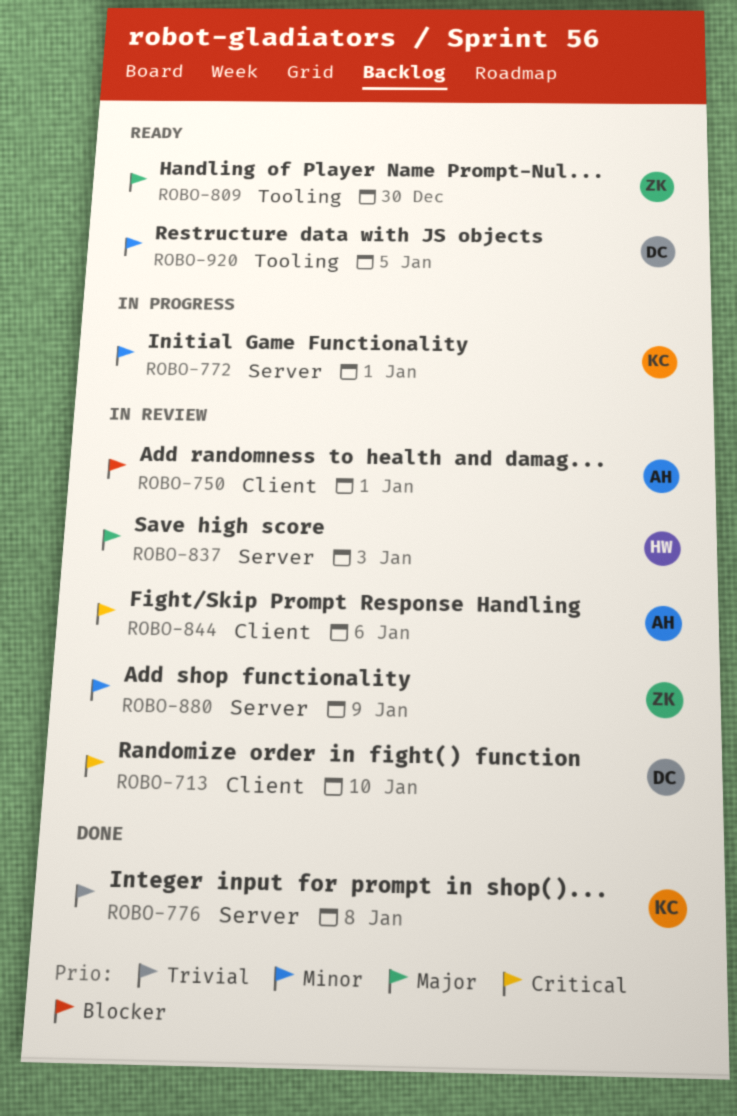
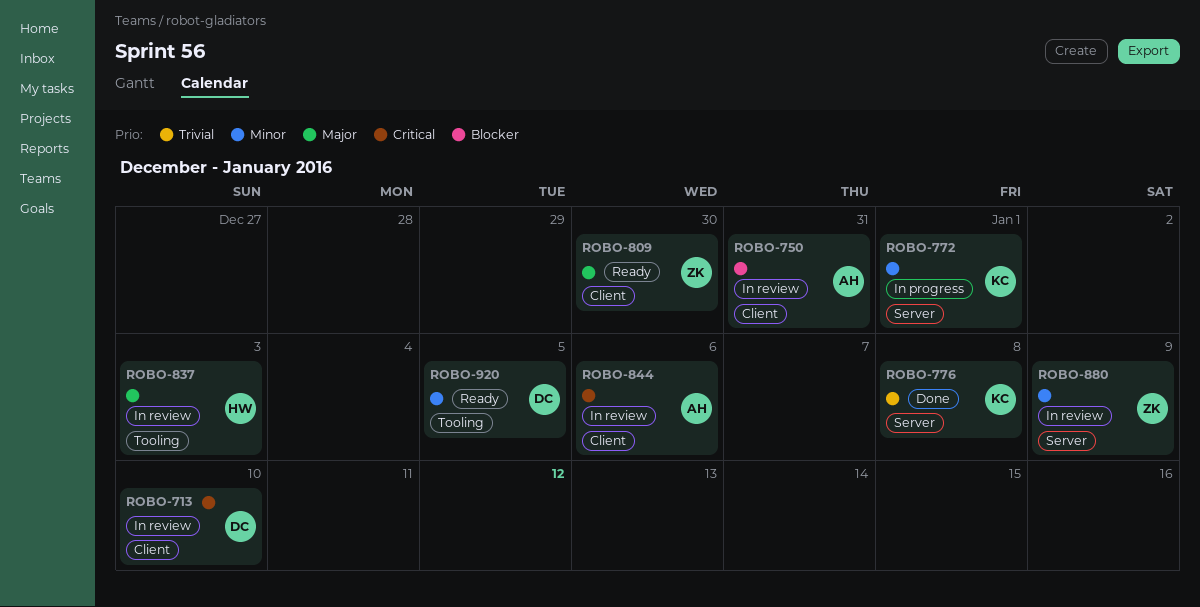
ROBO-750, due: Jan 1 -> Dec 31
ROBO-809, label: Tooling -> Client
ROBO-837, label: Server -> Tooling

